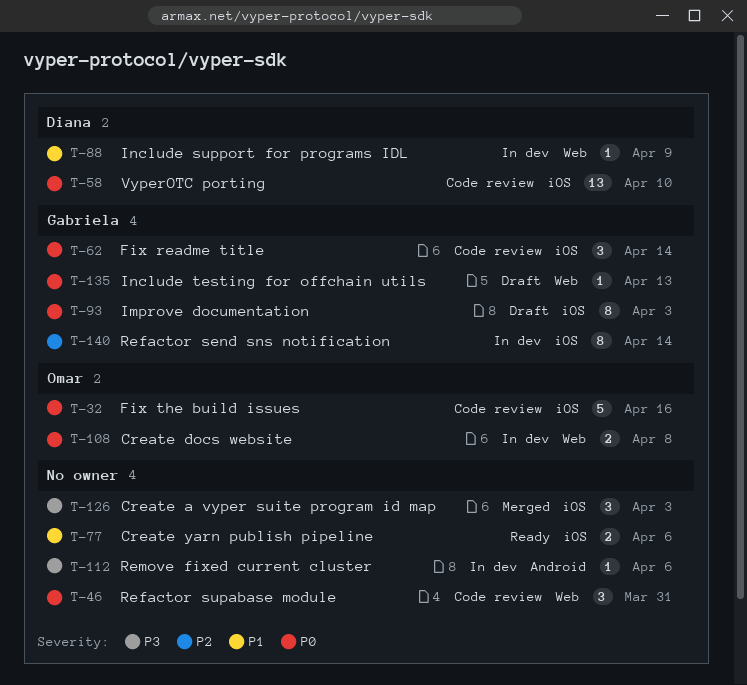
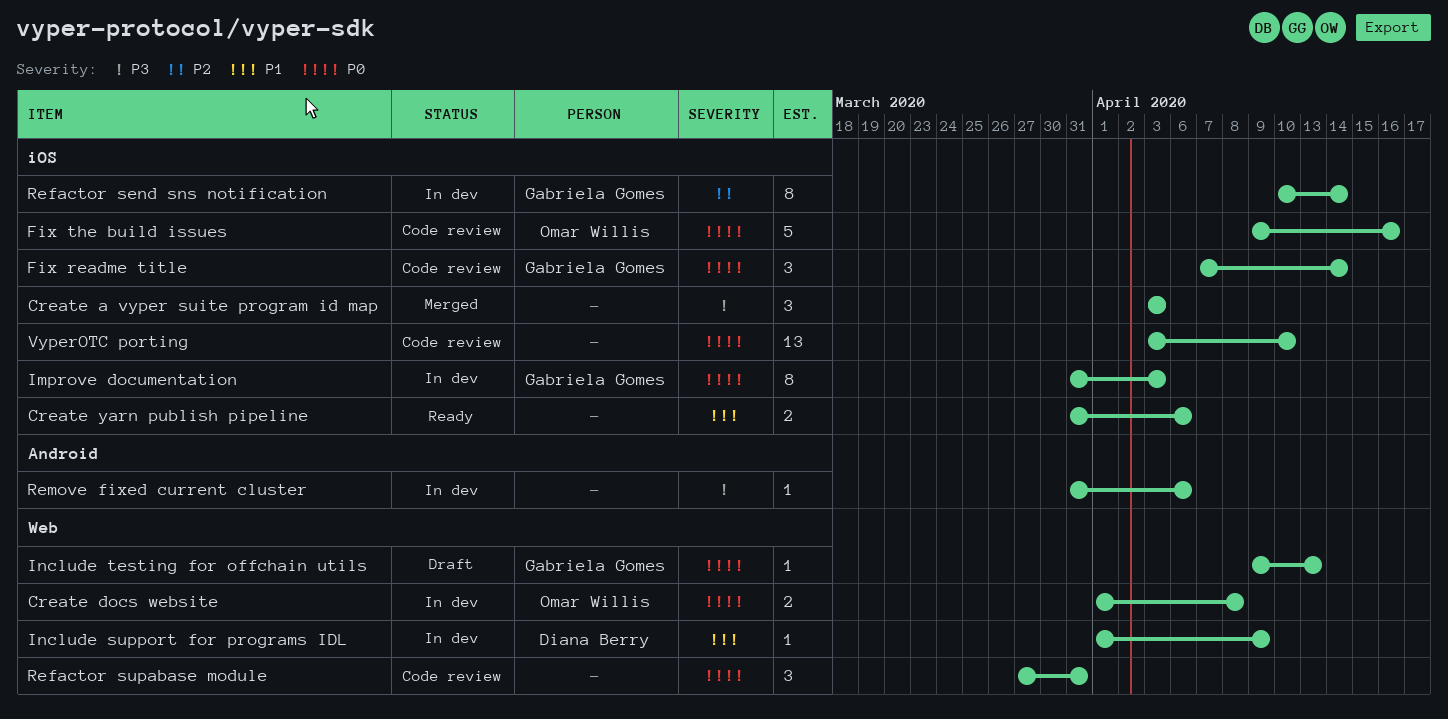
Improve documentation, status: Draft -> In dev
VyperOTC porting, owner: Diana Berry -> none

